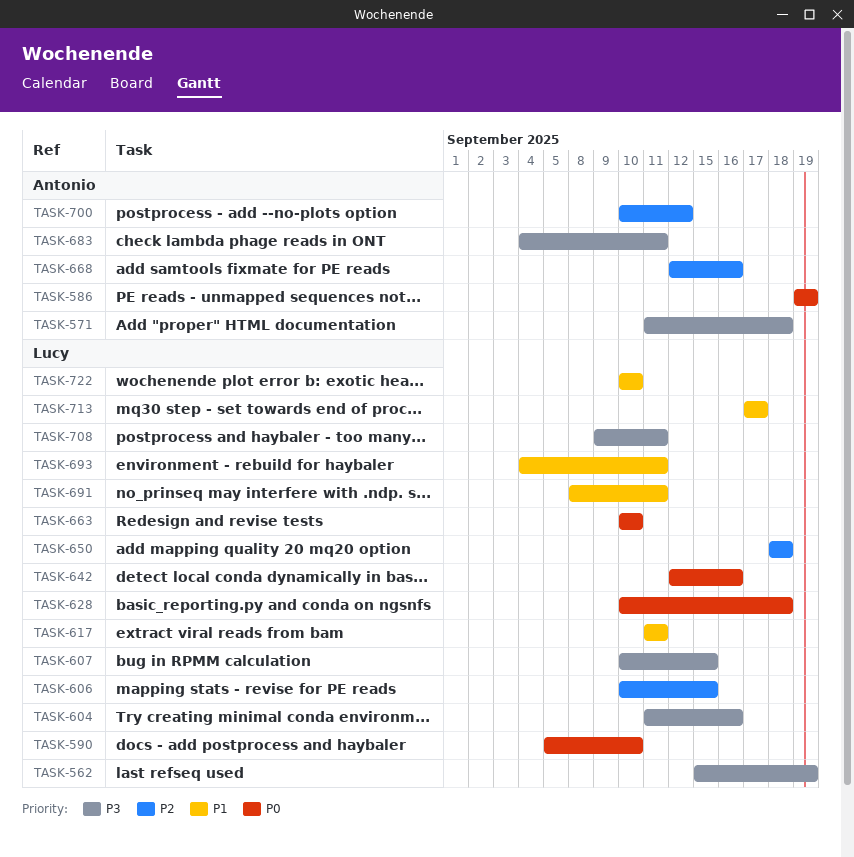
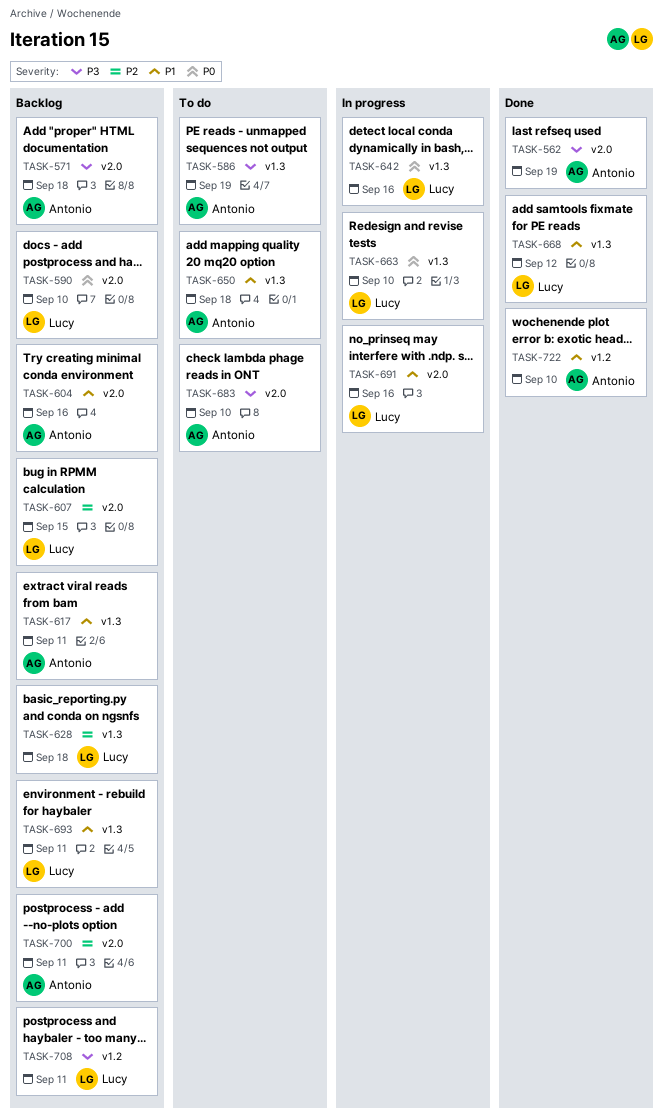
TASK-562, owner: Lucy -> Antonio
TASK-586, priority: P0 -> P3
TASK-604, owner: Lucy -> Antonio
TASK-604, priority: P3 -> P1
TASK-606: present -> none
TASK-607, priority: P3 -> P2
TASK-617, owner: Lucy -> Antonio
TASK-628, priority: P0 -> P2
TASK-650, owner: Lucy -> Antonio
TASK-650, priority: P2 -> P1
TASK-668, owner: Antonio -> Lucy
TASK-668, priority: P2 -> P1
TASK-668, due: Sep 16 -> Sep 12
TASK-683, due: Sep 11 -> Sep 10
TASK-691, due: Sep 11 -> Sep 16
TASK-700, due: Sep 12 -> Sep 11
TASK-713: present -> none
TASK-722, owner: Lucy -> Antonio

